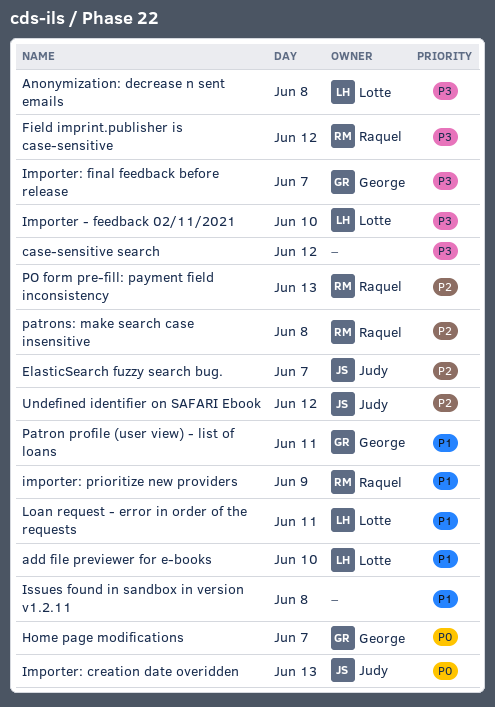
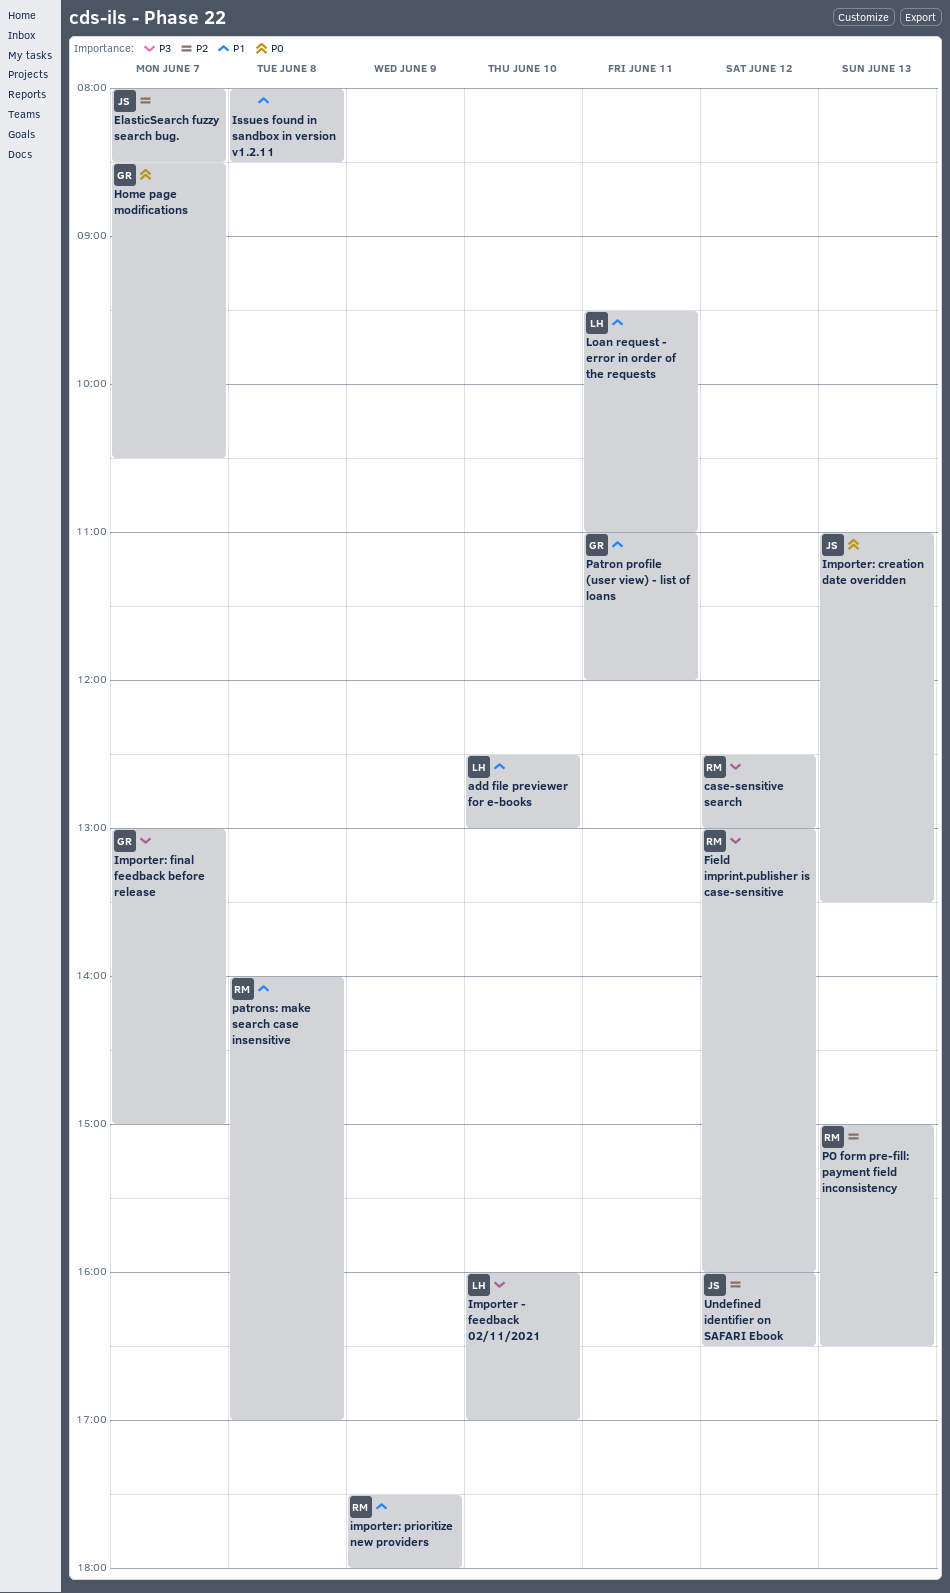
Anonymization: decrease n sent emails: present -> none
case-sensitive search, owner: none -> Raquel
patrons: make search case insensitive, priority: P2 -> P1

